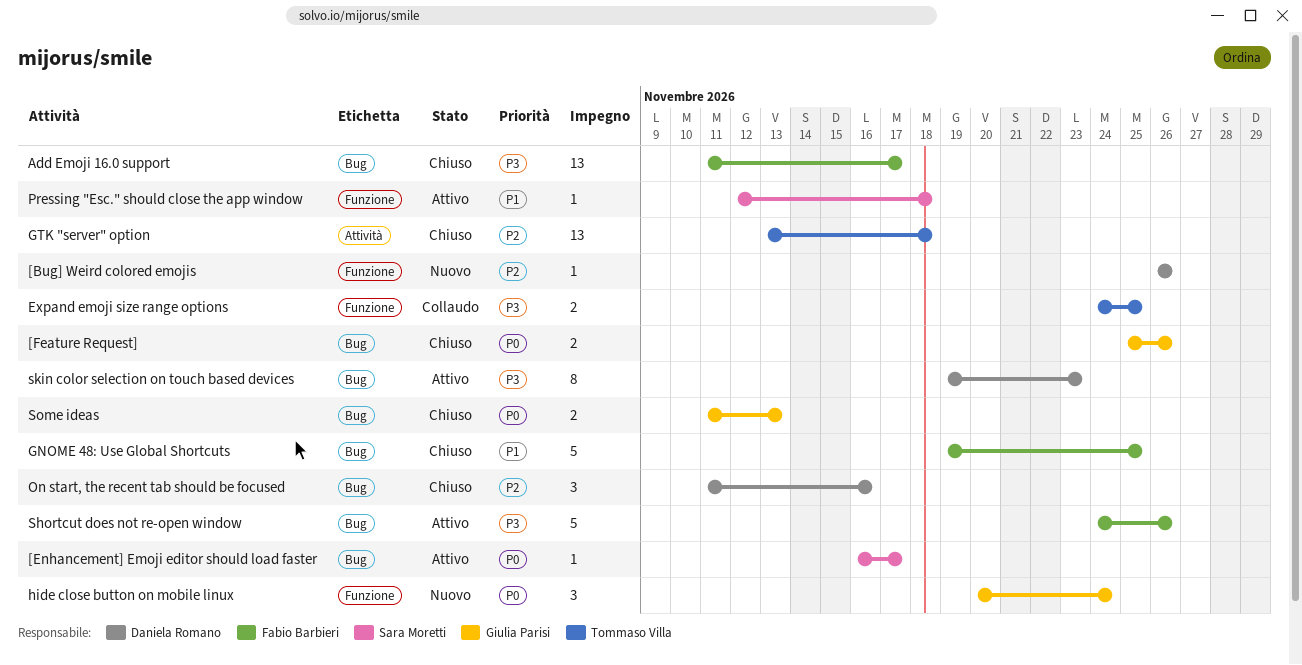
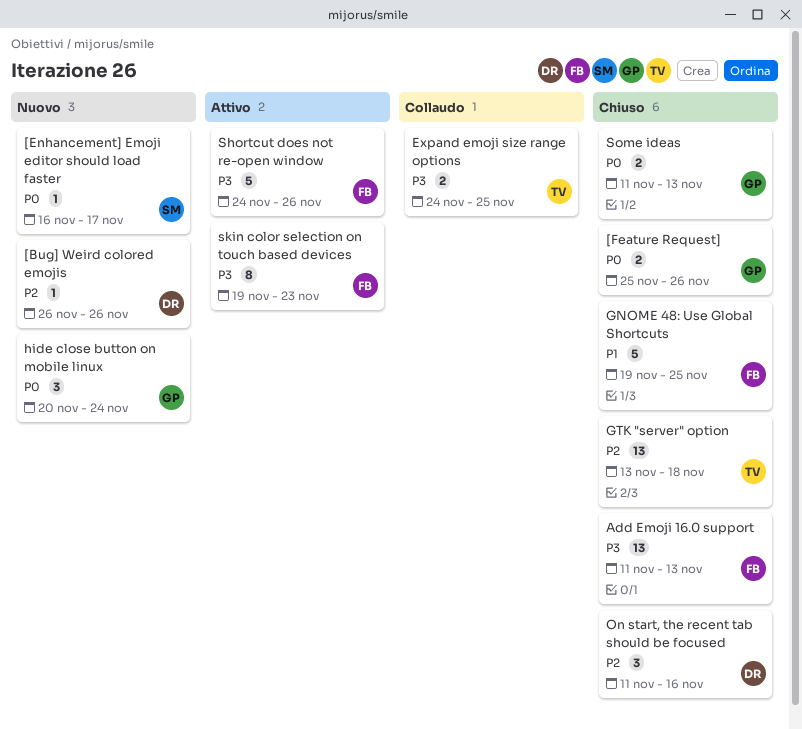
[Enhancement] Emoji editor should load faster, status: Attivo -> Nuovo
Add Emoji 16.0 support, due: Nov 17 -> Nov 13
Pressing "Esc." should close the app window: present -> none
skin color selection on touch based devices, owner: Daniela Romano -> Fabio Barbieri

